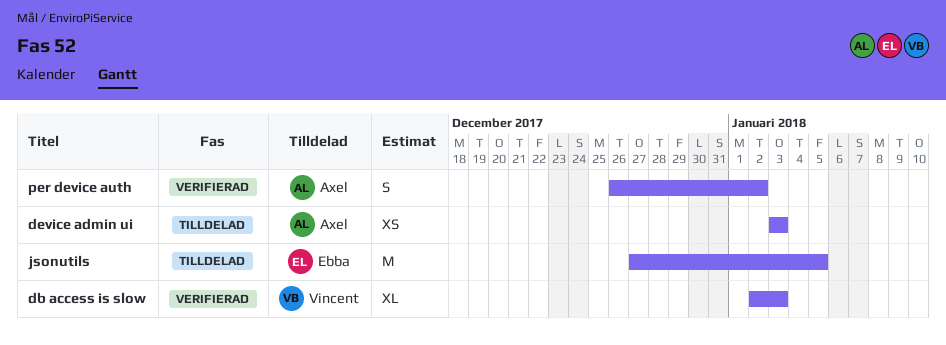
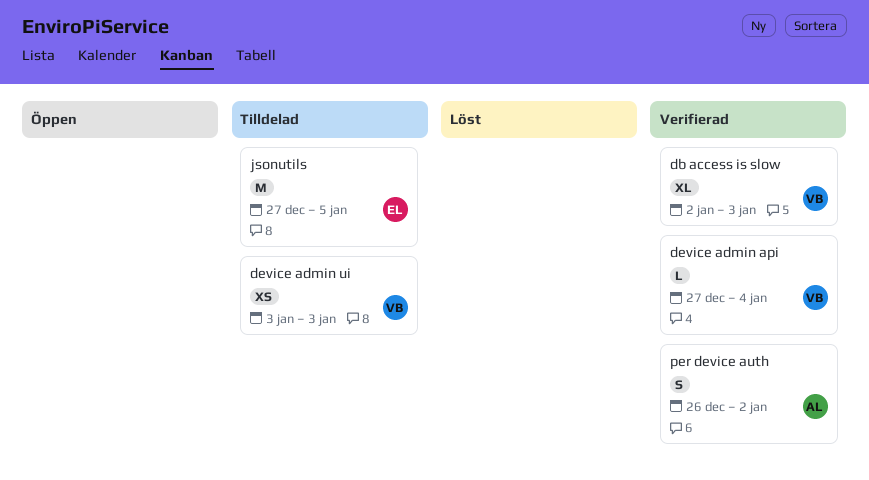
device admin api: none -> present
device admin ui, owner: Axel -> Vincent

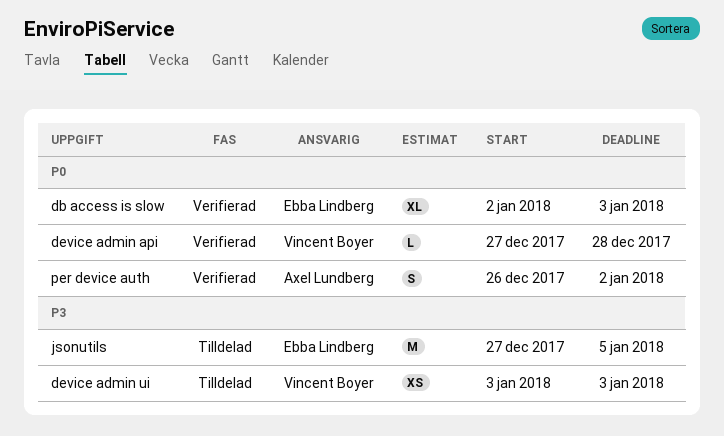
db access is slow, owner: Vincent Boyer -> Ebba Lindberg
device admin api, due: Jan 4 -> Dec 28

